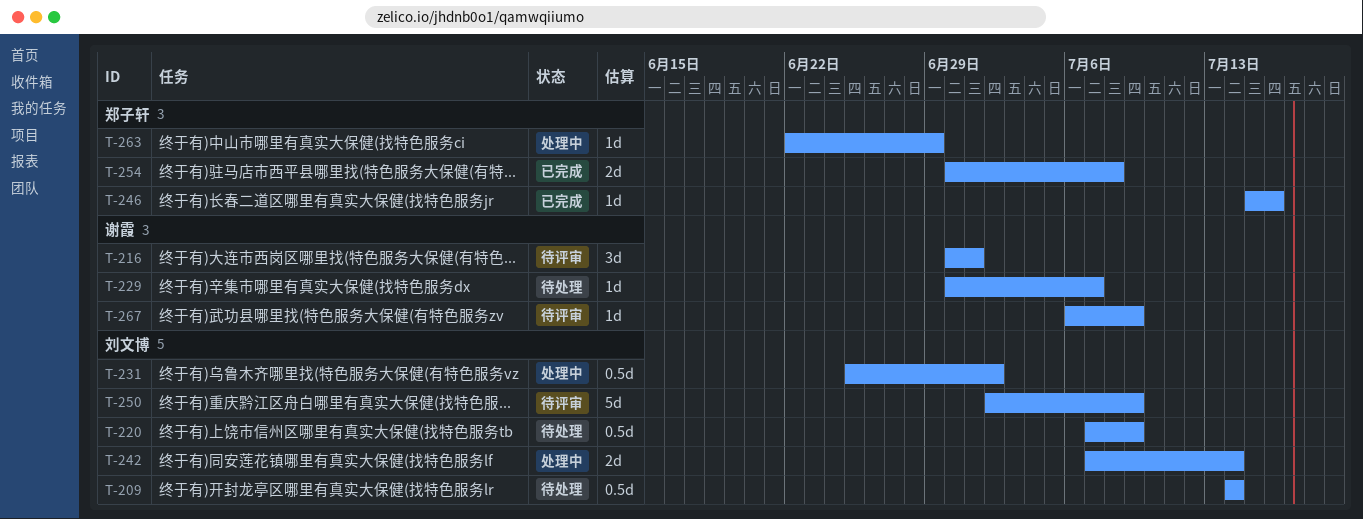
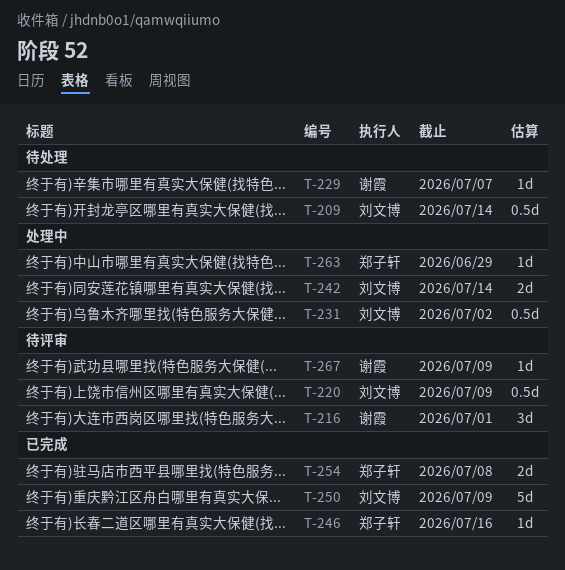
T-220, status: 待处理 -> 待评审
T-250, status: 待评审 -> 已完成

